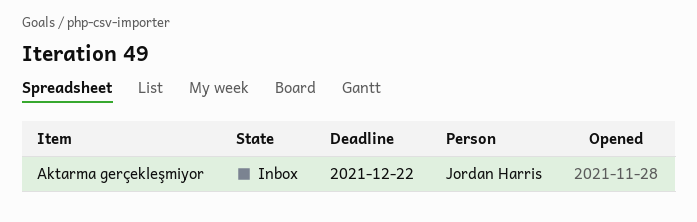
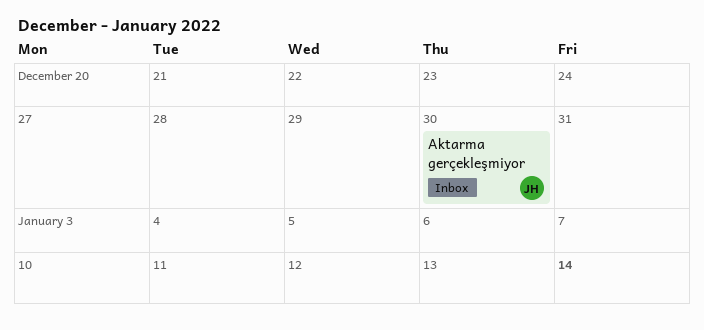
Aktarma gerçekleşmiyor, due: Dec 22 -> Dec 30

